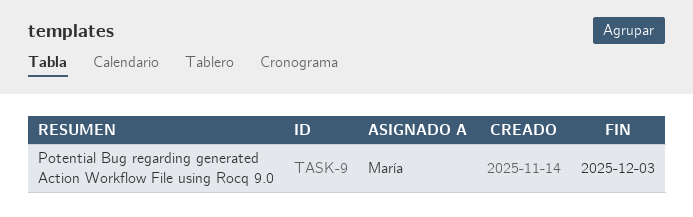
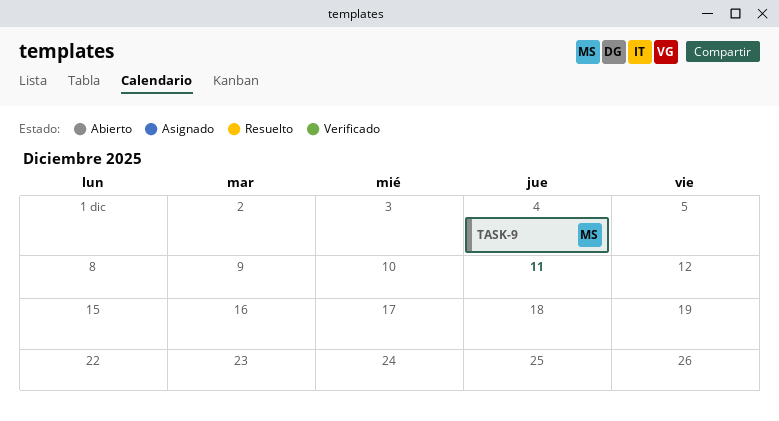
TASK-9, due: Dec 3 -> Dec 4

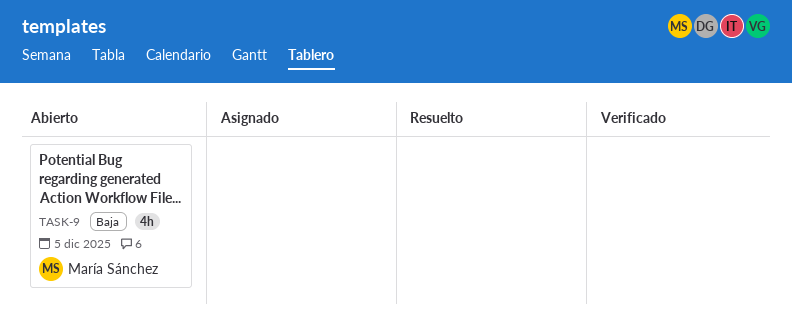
TASK-9, due: Dec 4 -> Dec 5

